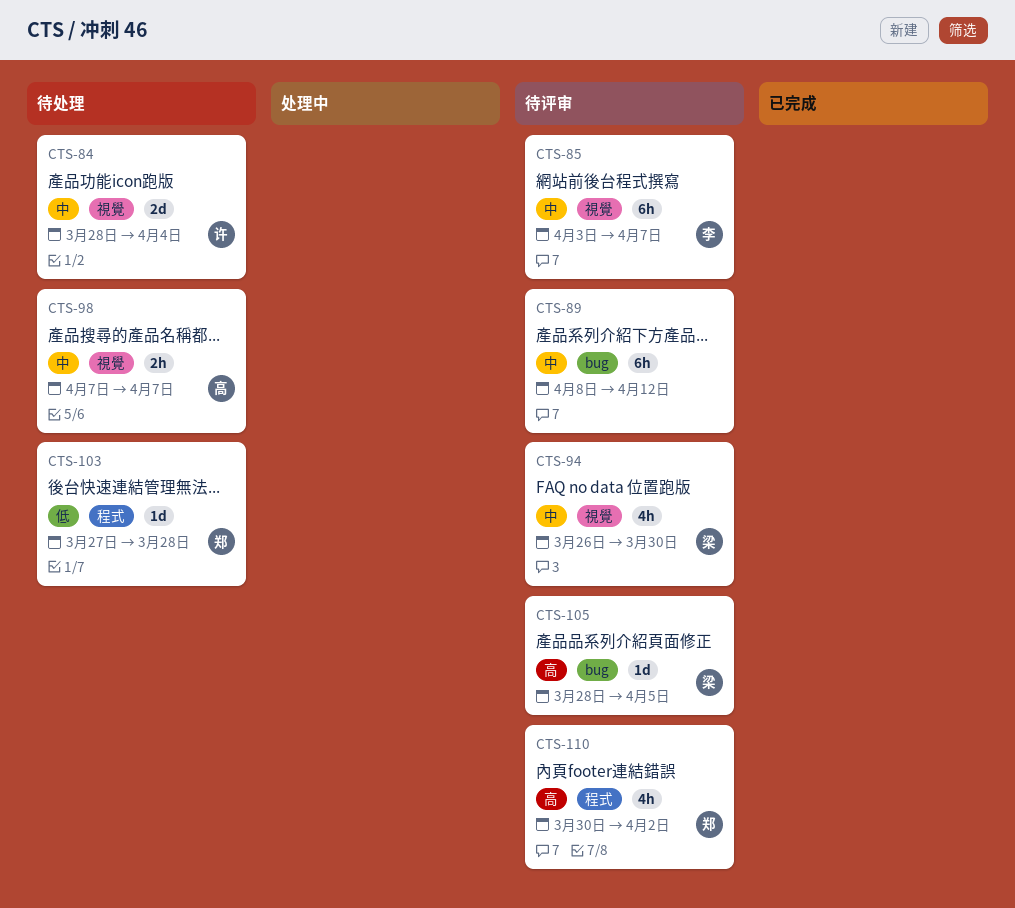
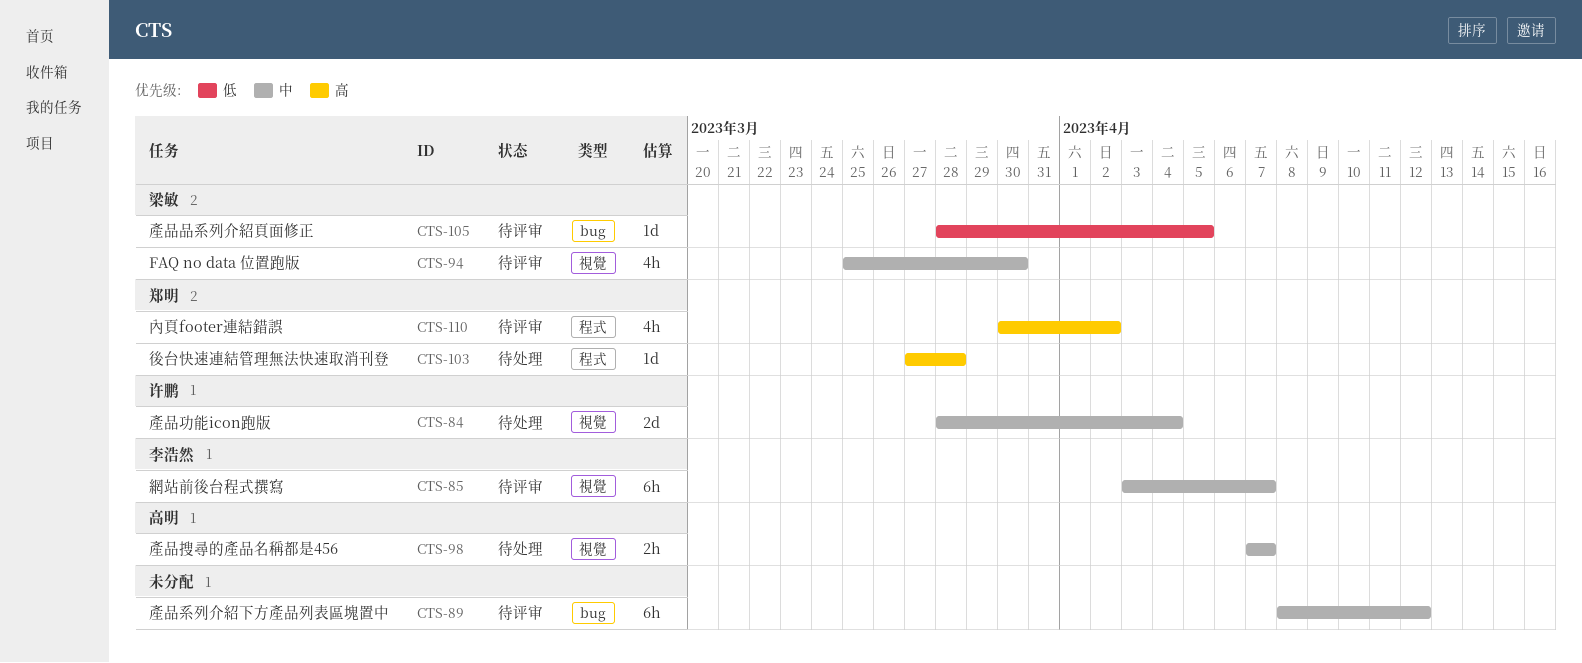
CTS-94, start: Mar 26 -> Mar 25
CTS-103, priority: 低 -> 高
CTS-105, priority: 高 -> 低

